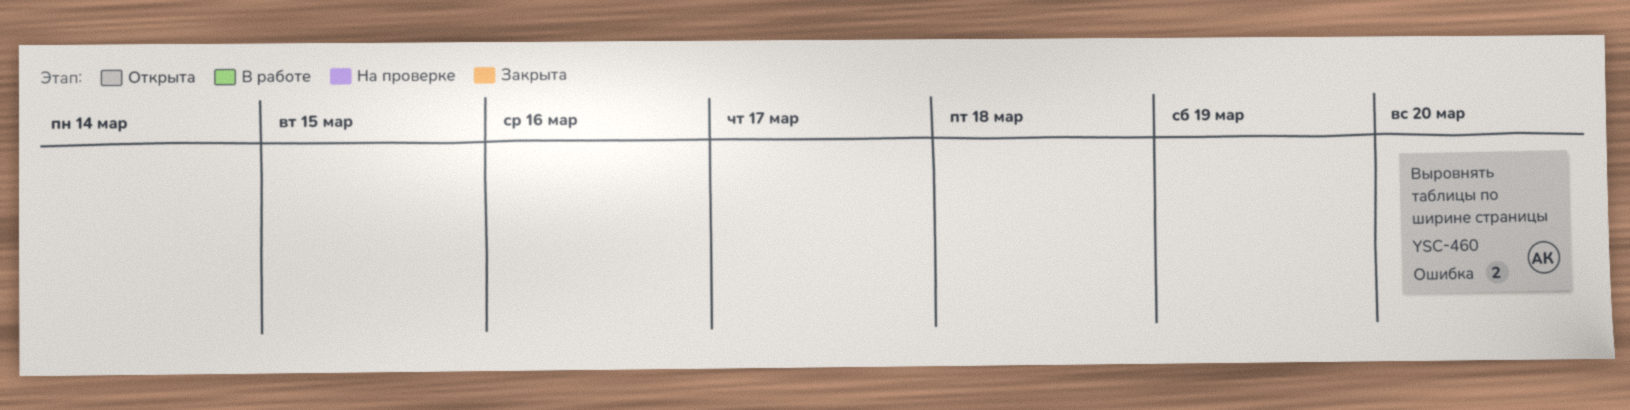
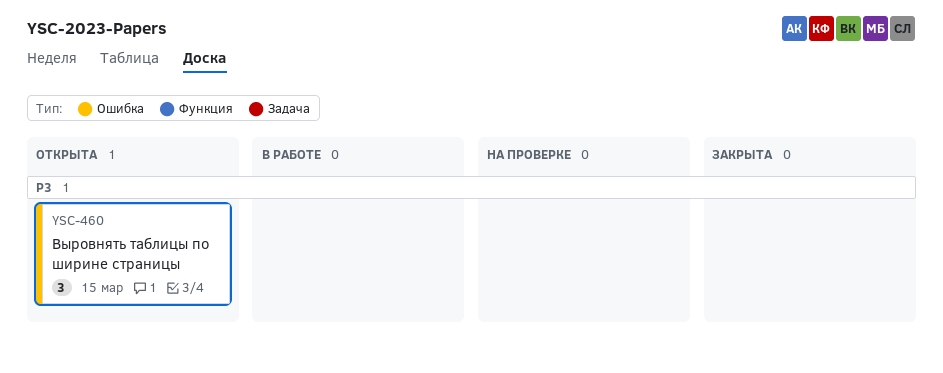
YSC-460, estimate: 2 -> 3
YSC-460, due: Mar 20 -> Mar 15

